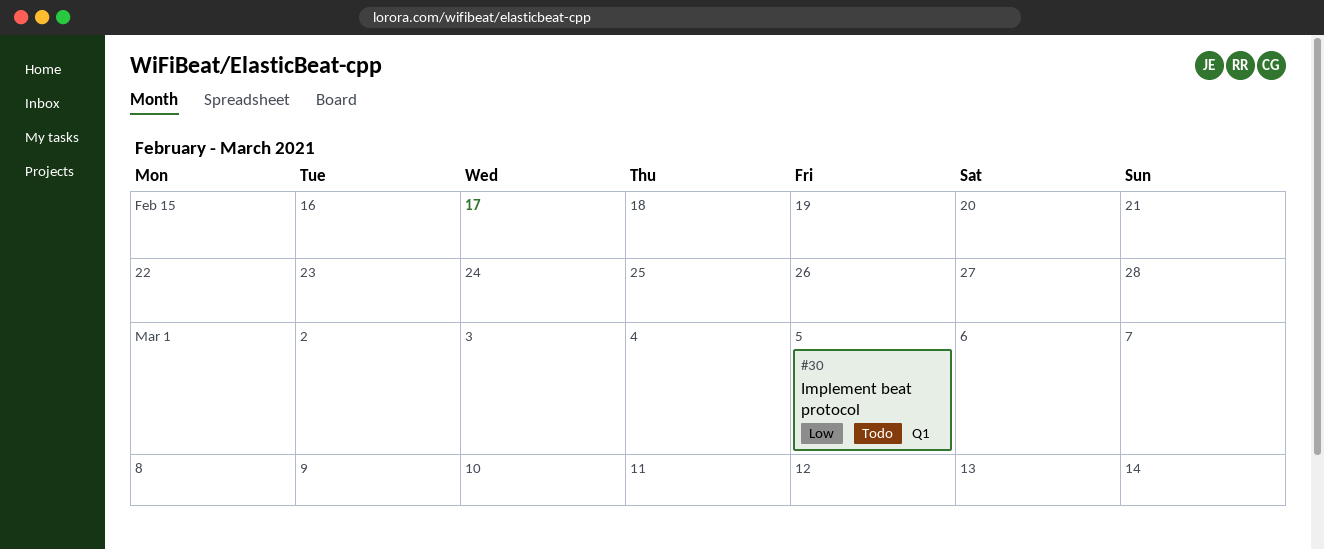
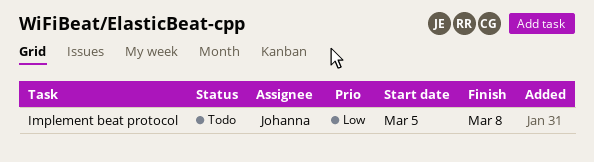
Implement beat protocol, due: Mar 5 -> Mar 8

